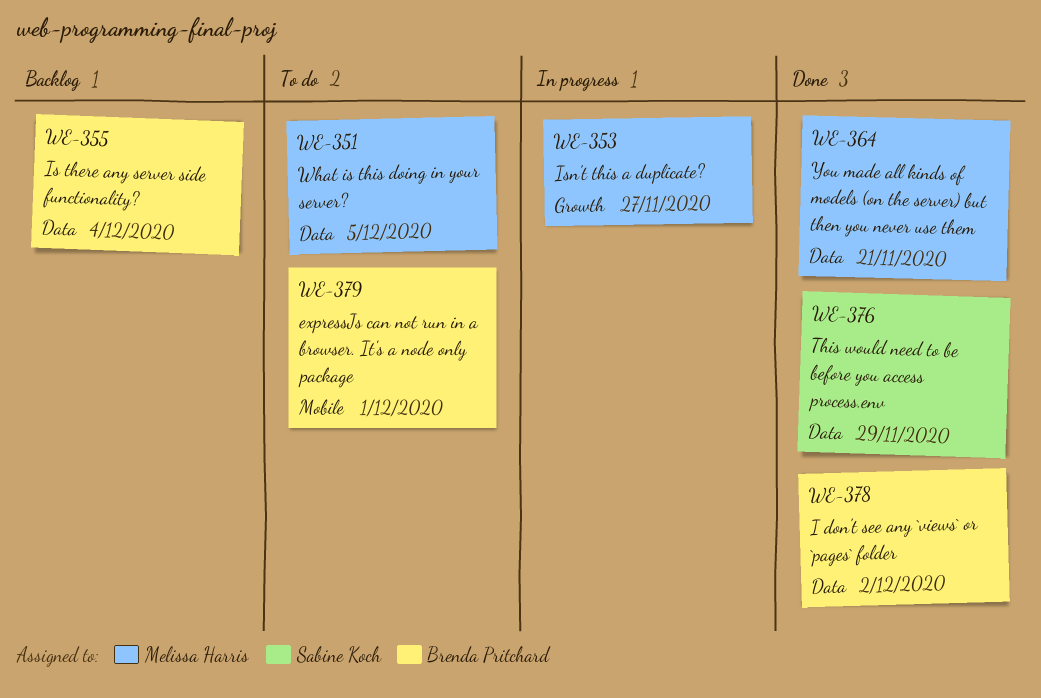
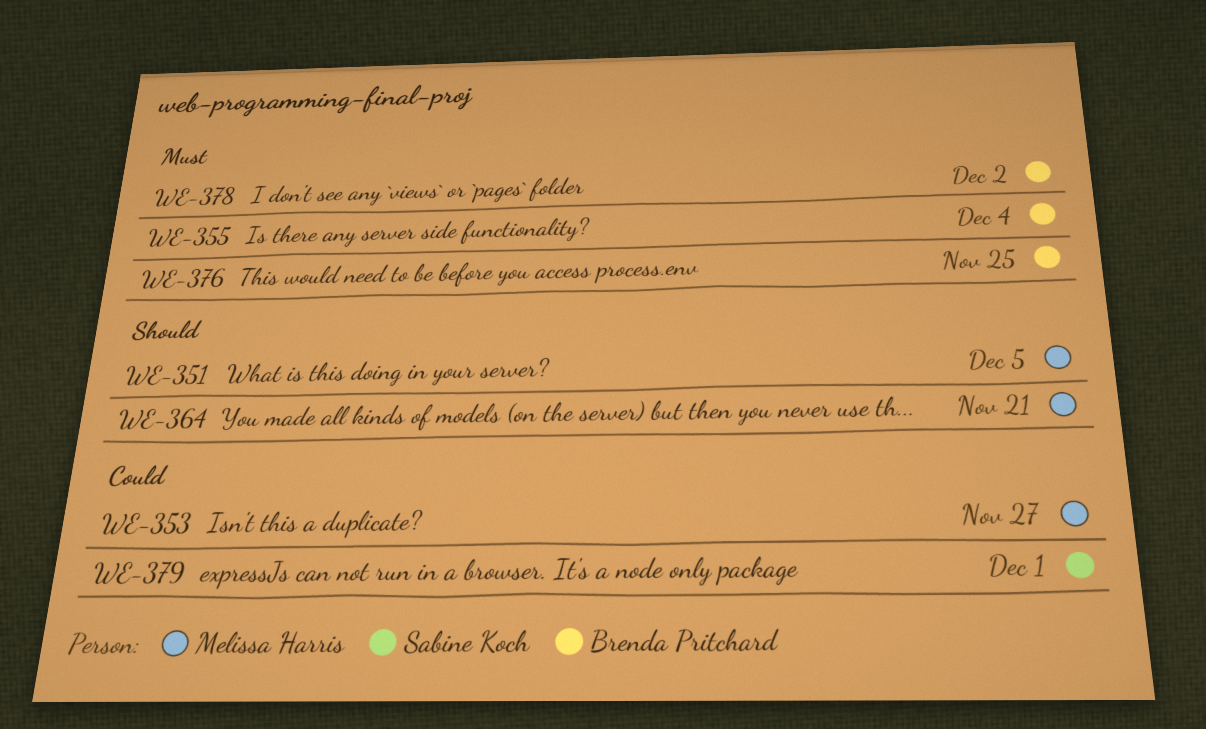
WE-376, owner: Sabine Koch -> Brenda Pritchard
WE-376, due: Nov 29 -> Nov 25
WE-379, owner: Brenda Pritchard -> Sabine Koch

